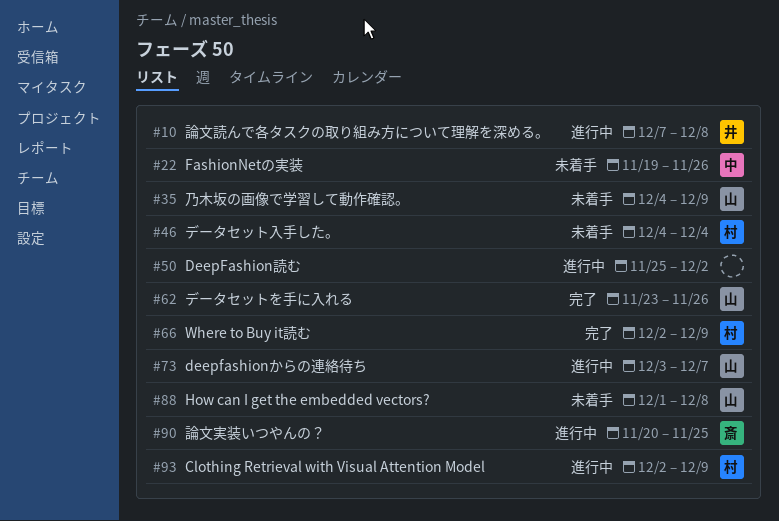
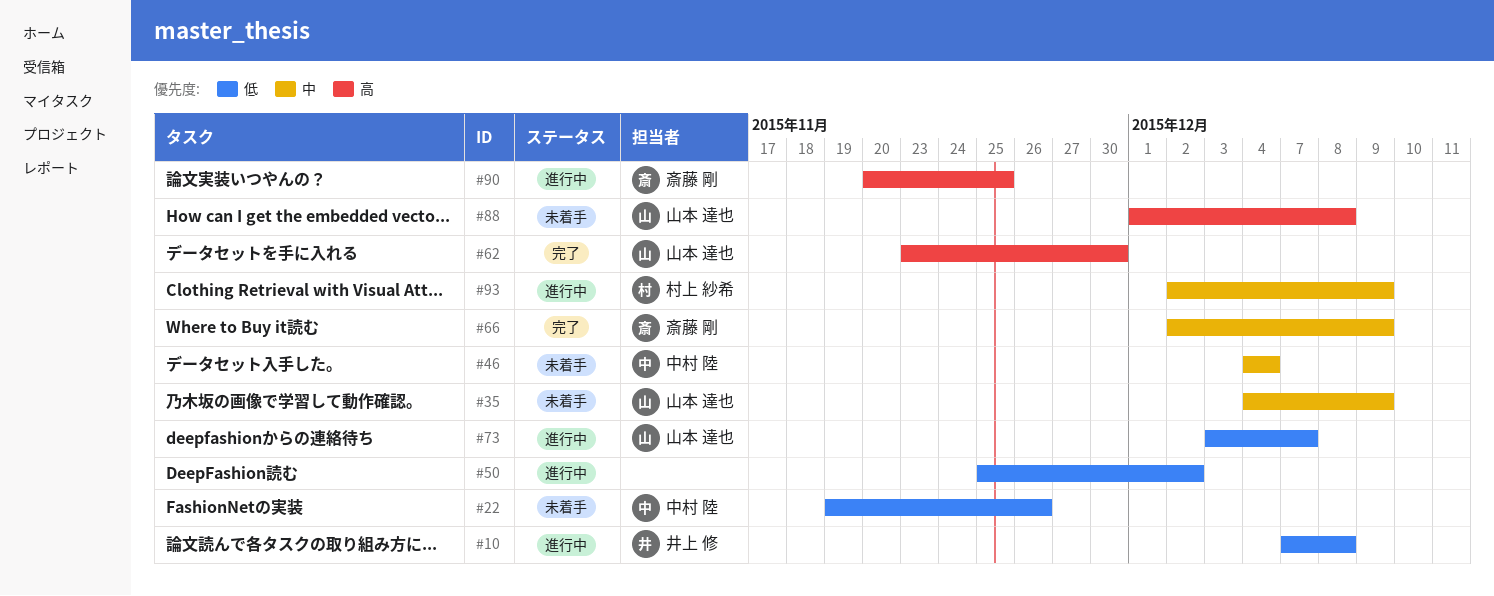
#46, owner: 村上 紗希 -> 中村 陸
#62, due: Nov 26 -> Nov 30
#66, owner: 村上 紗希 -> 斎藤 剛

